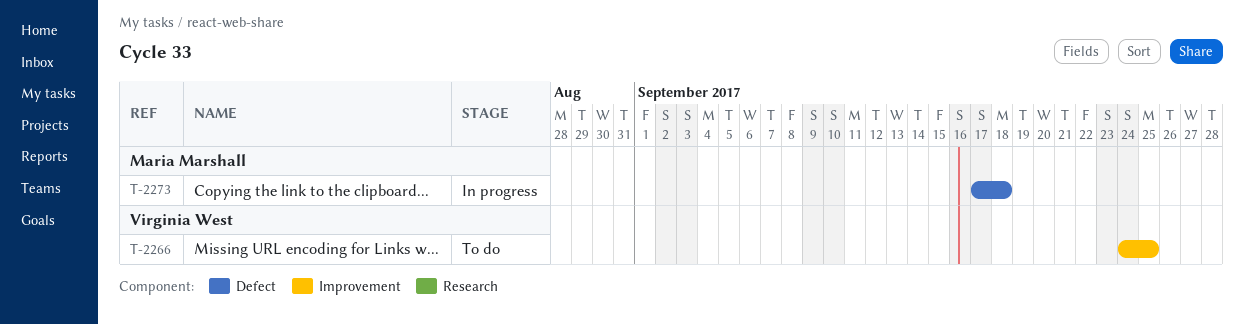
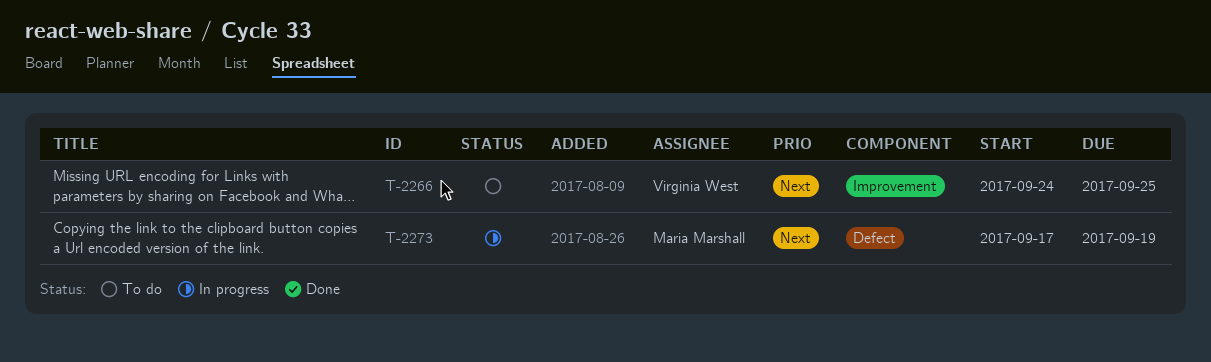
T-2273, due: Sep 18 -> Sep 19

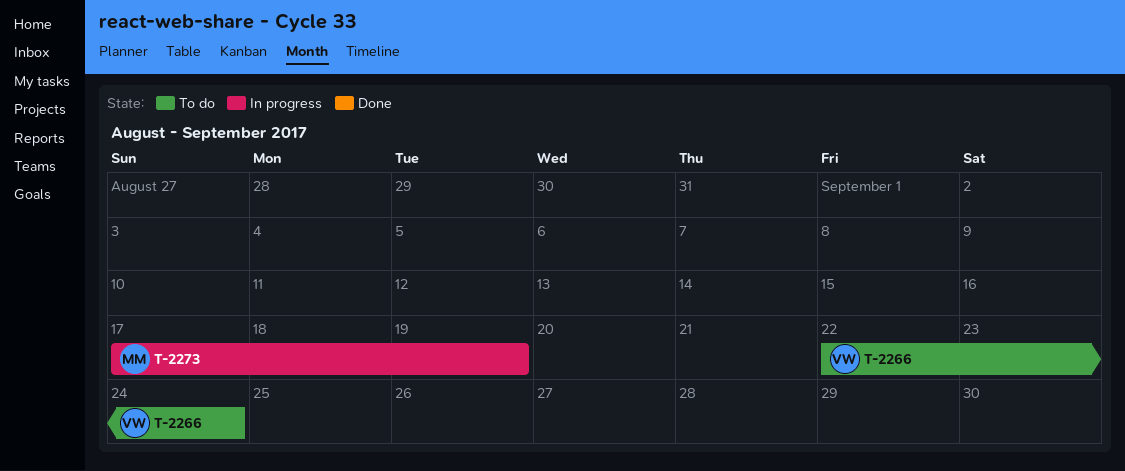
T-2266, start: Sep 24 -> Sep 22
T-2266, due: Sep 25 -> Sep 24

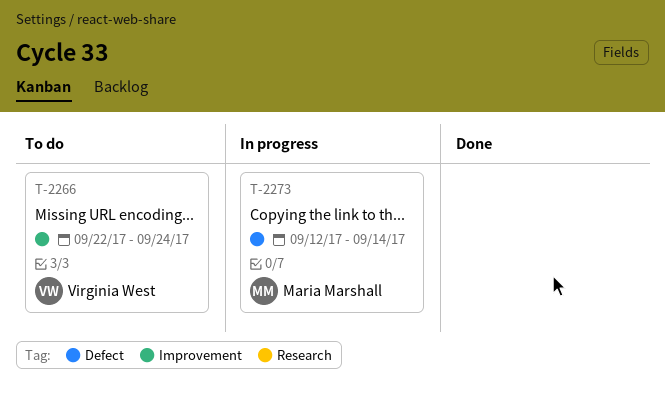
T-2273, start: Sep 17 -> Sep 12
T-2273, due: Sep 19 -> Sep 14

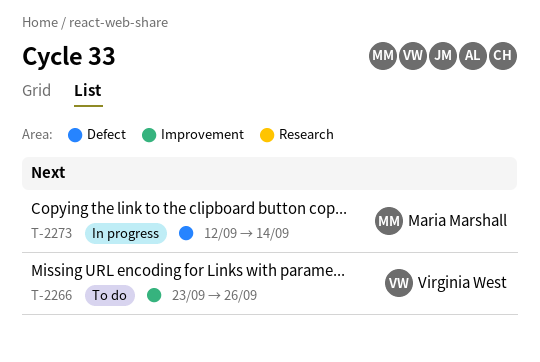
T-2266, start: Sep 22 -> Sep 23
T-2266, due: Sep 24 -> Sep 26

